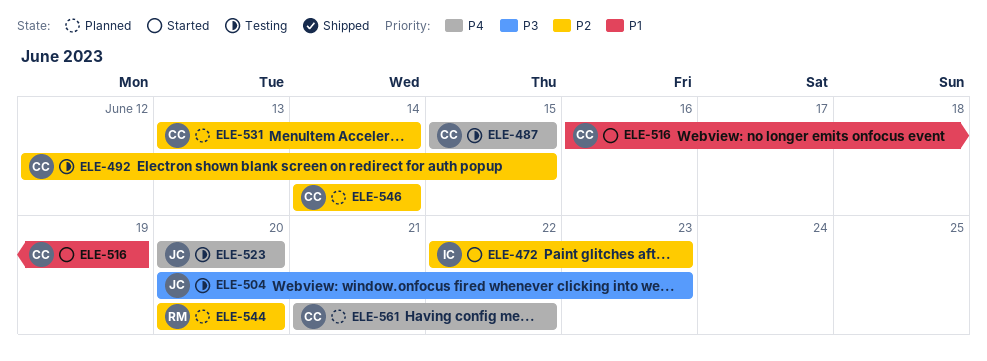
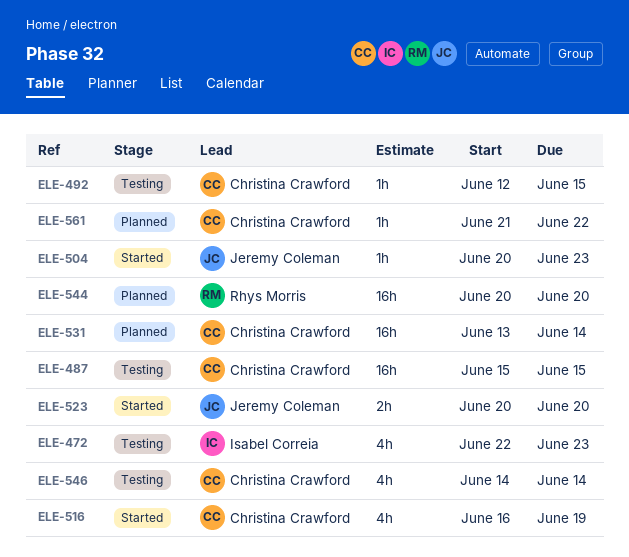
ELE-472, status: Started -> Testing
ELE-504, status: Testing -> Started
ELE-523, status: Testing -> Started
ELE-546, status: Planned -> Testing

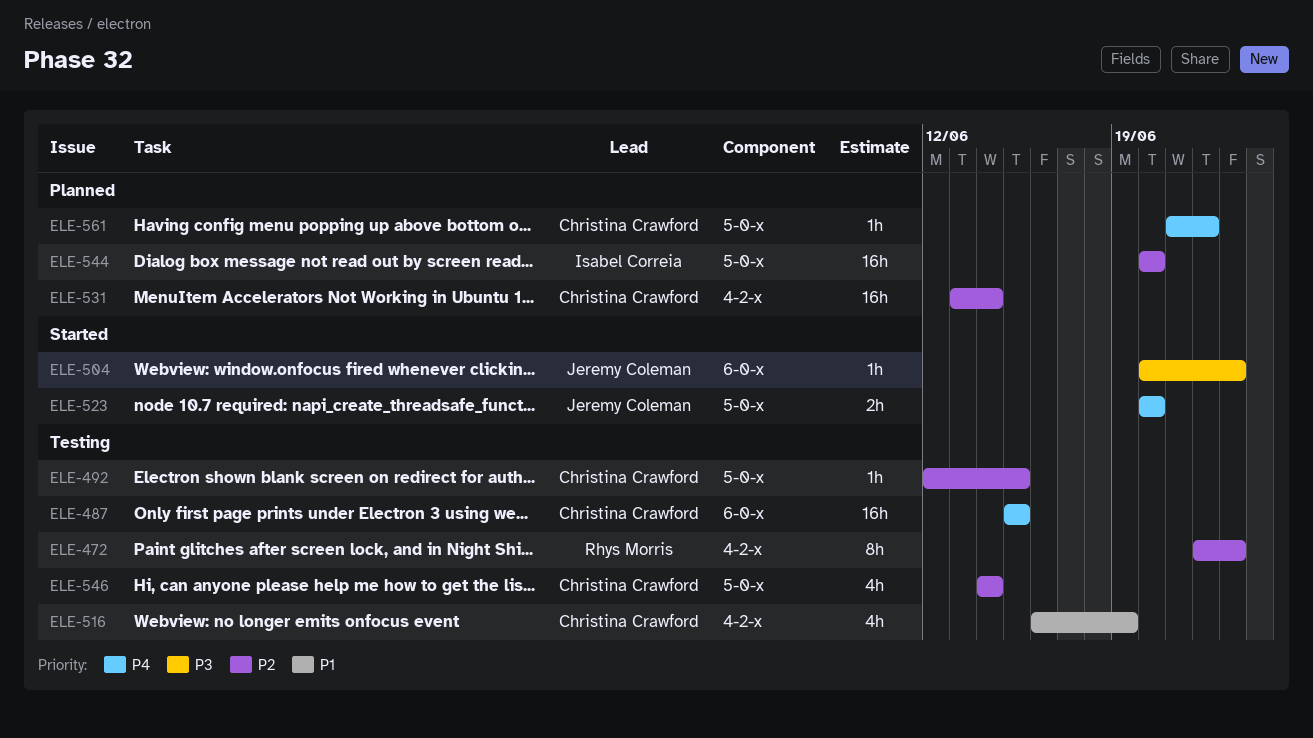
ELE-472, owner: Isabel Correia -> Rhys Morris
ELE-472, estimate: 4h -> 8h
ELE-516, status: Started -> Testing
ELE-544, owner: Rhys Morris -> Isabel Correia

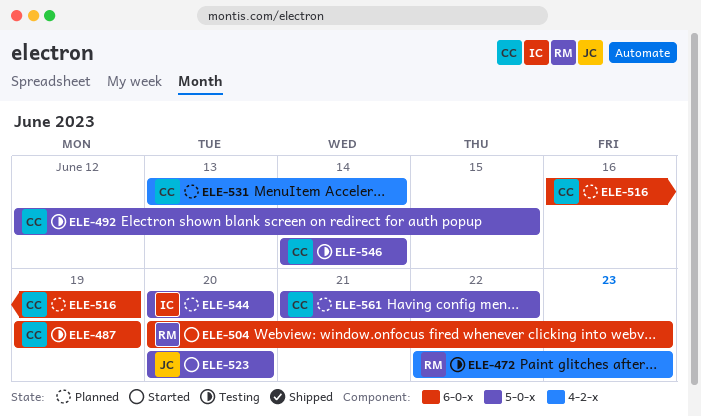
ELE-487, start: Jun 15 -> Jun 19
ELE-487, due: Jun 15 -> Jun 19
ELE-504, owner: Jeremy Coleman -> Rhys Morris
ELE-516, status: Testing -> Planned
ELE-516, label: 4-2-x -> 6-0-x

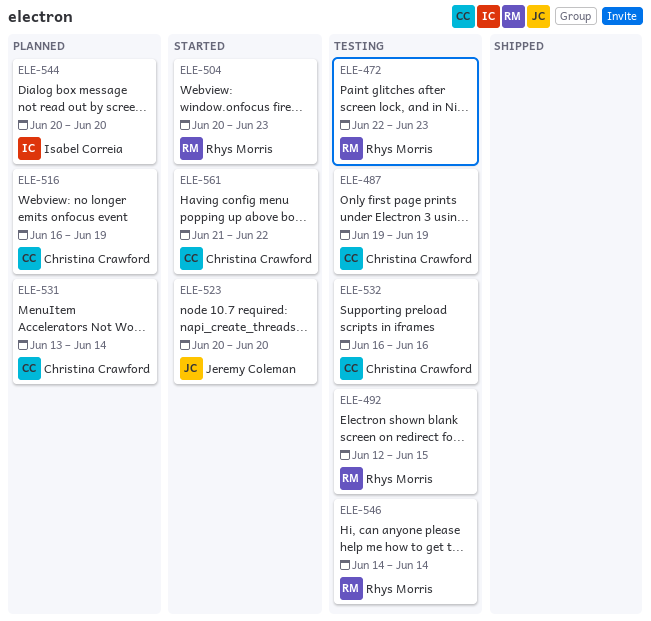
ELE-492, owner: Christina Crawford -> Rhys Morris
ELE-532: none -> present
ELE-546, owner: Christina Crawford -> Rhys Morris
ELE-561, status: Planned -> Started

